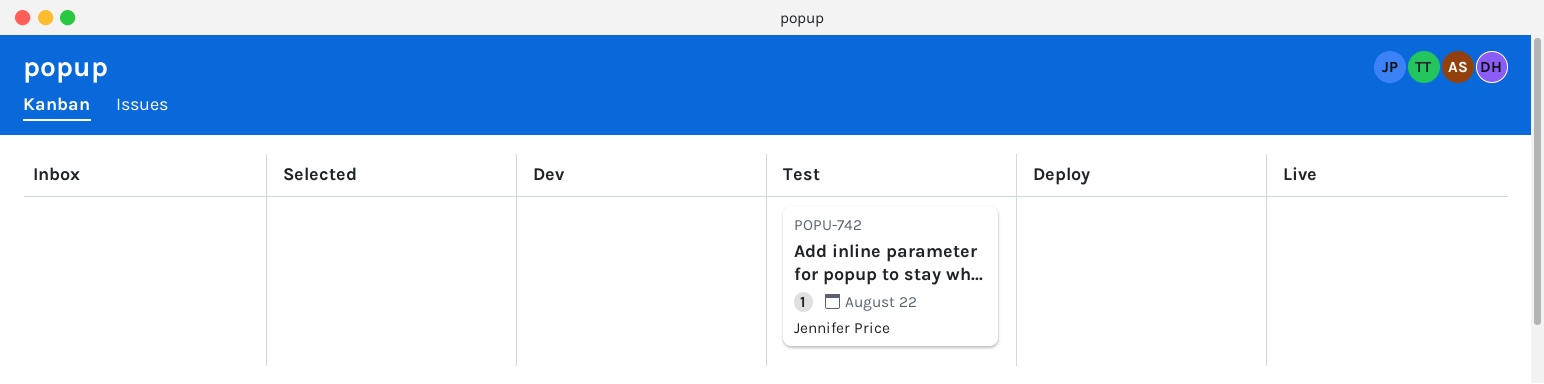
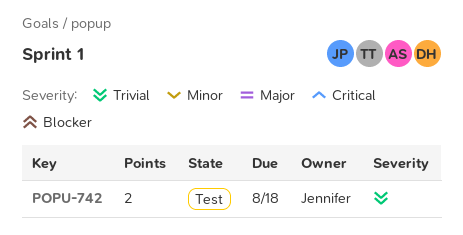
POPU-742, estimate: 1 -> 2
POPU-742, due: Aug 22 -> Aug 18

